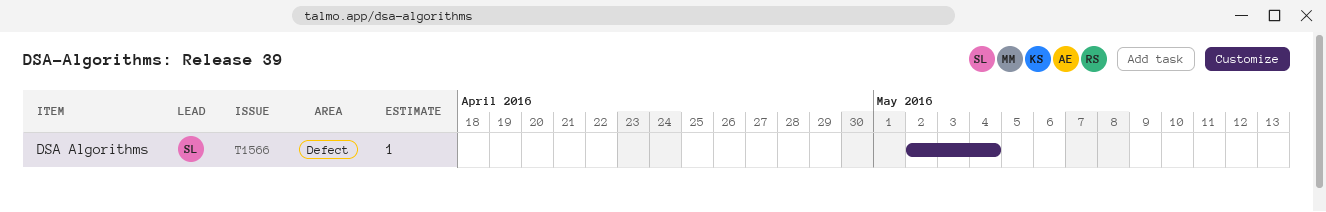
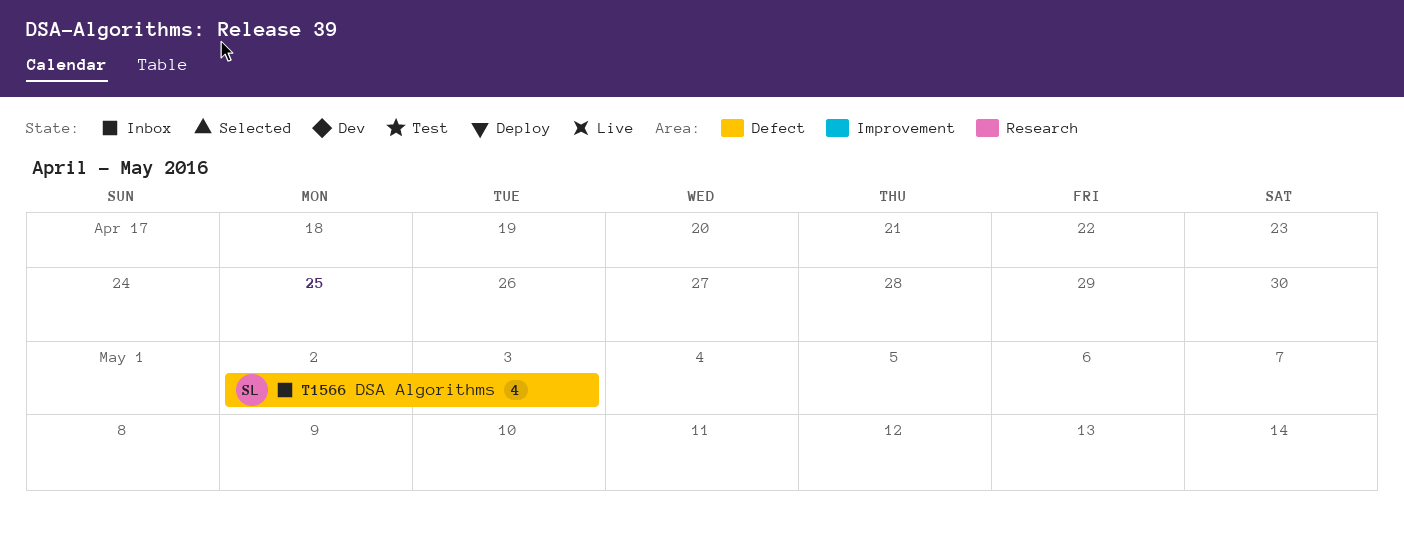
T1566, estimate: 1 -> 4
T1566, due: May 4 -> May 3

